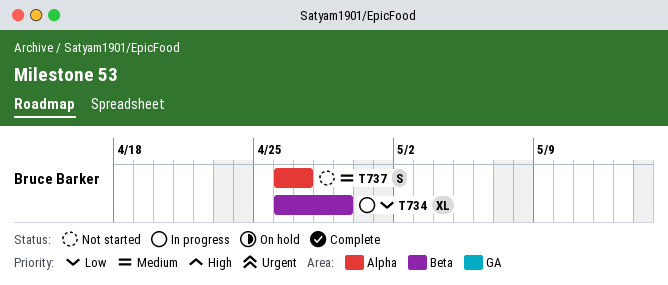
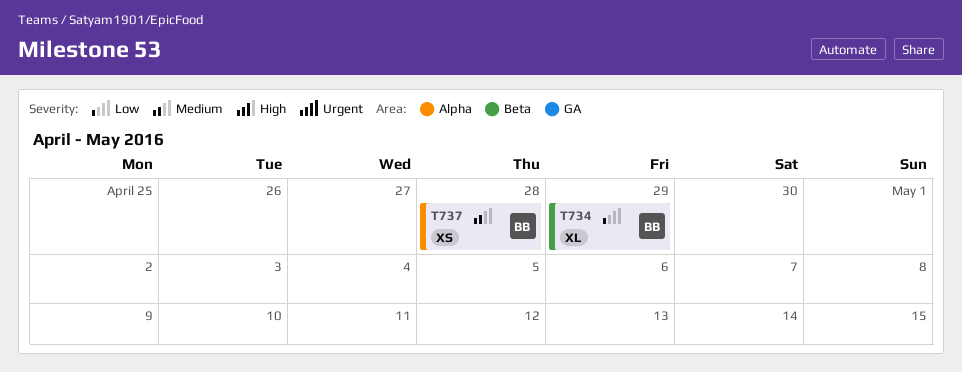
T737, estimate: S -> XS
T737, due: Apr 27 -> Apr 28

